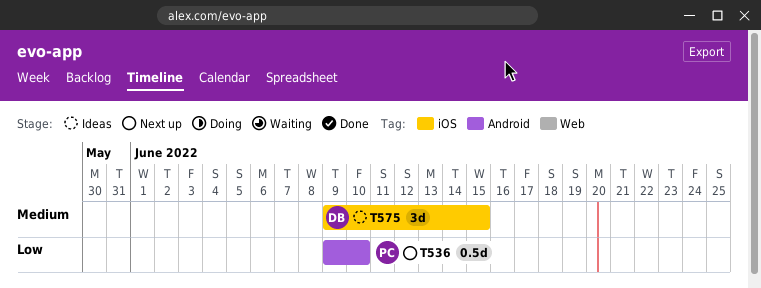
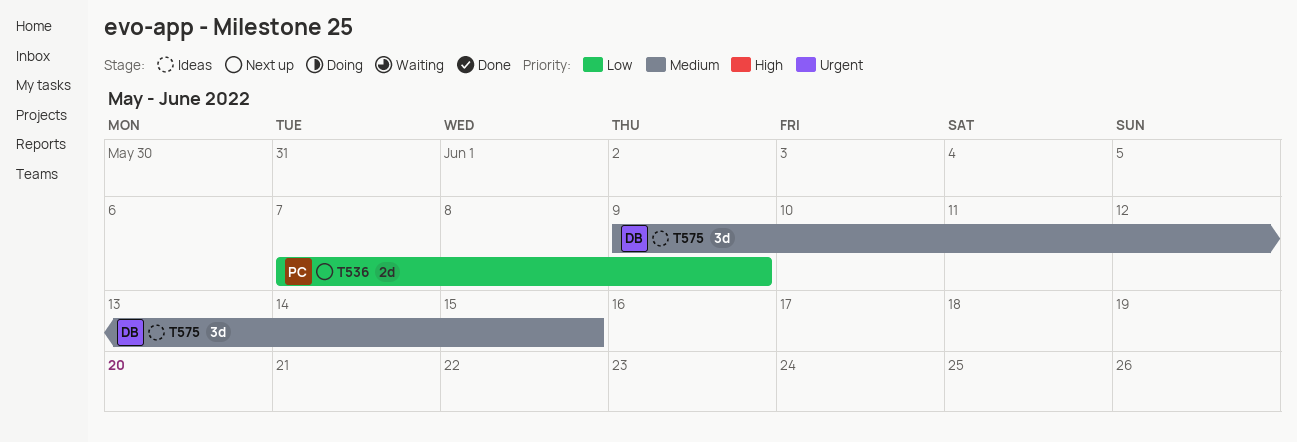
T536, estimate: 0.5d -> 2d
T536, start: Jun 9 -> Jun 7
T536, due: Jun 10 -> Jun 9

